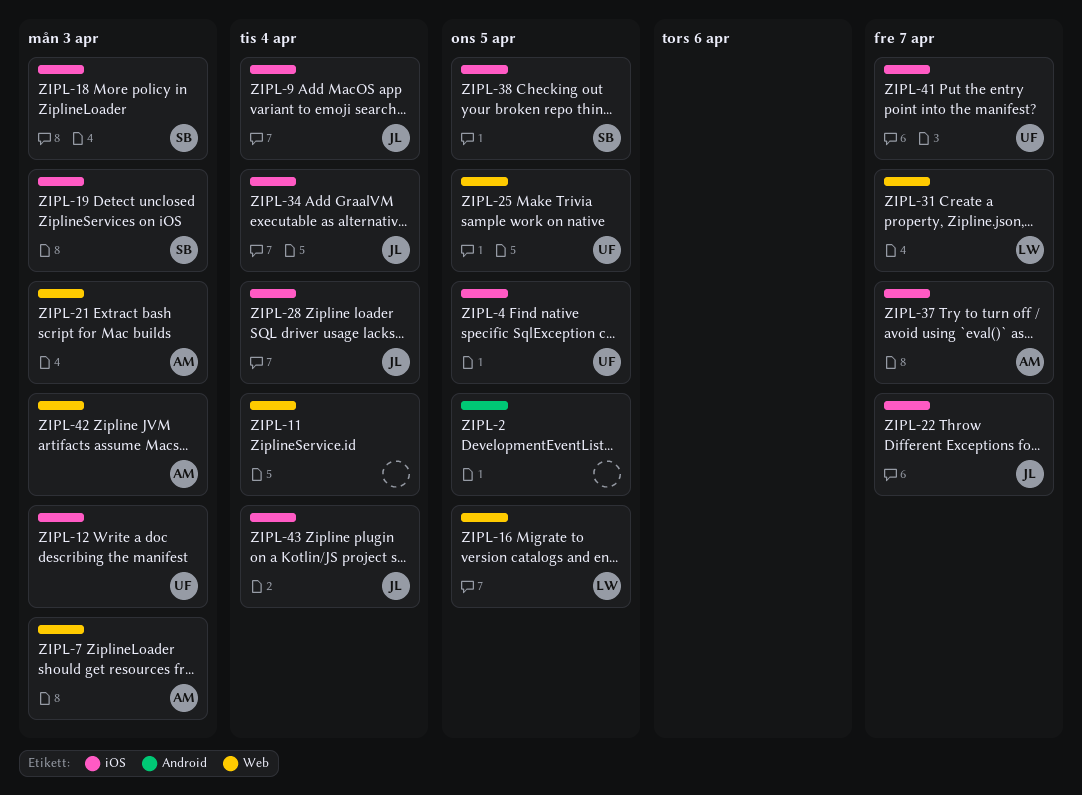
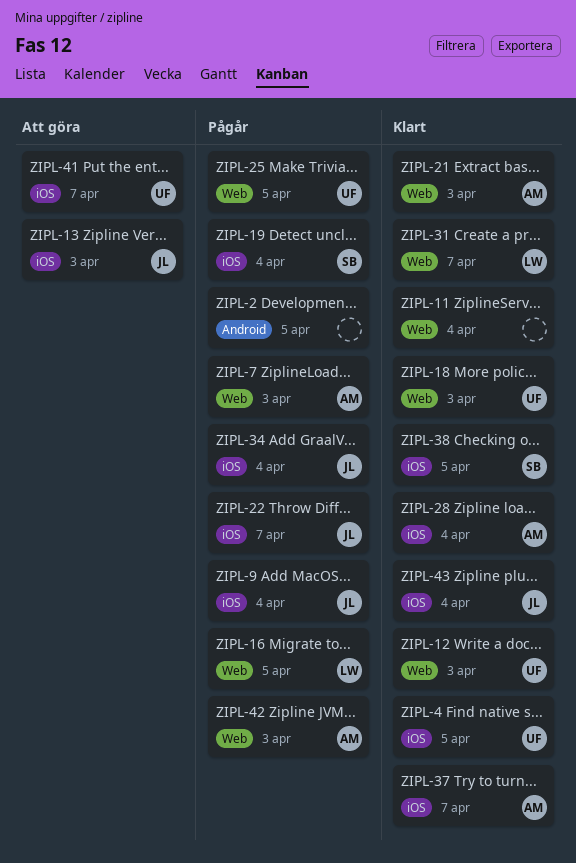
ZIPL-12, label: iOS -> Web
ZIPL-13: none -> present
ZIPL-18, owner: SB -> UF
ZIPL-18, label: iOS -> Web
ZIPL-19, due: Apr 3 -> Apr 4
ZIPL-28, owner: JL -> AM

